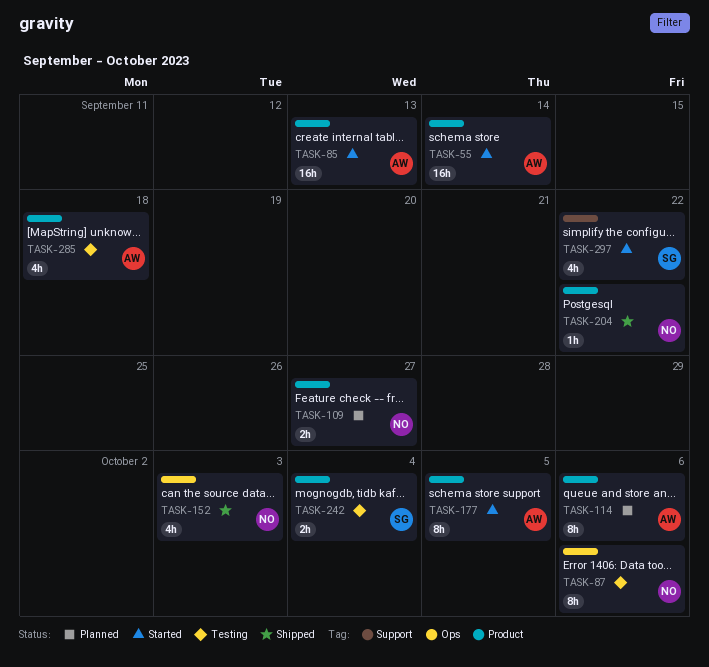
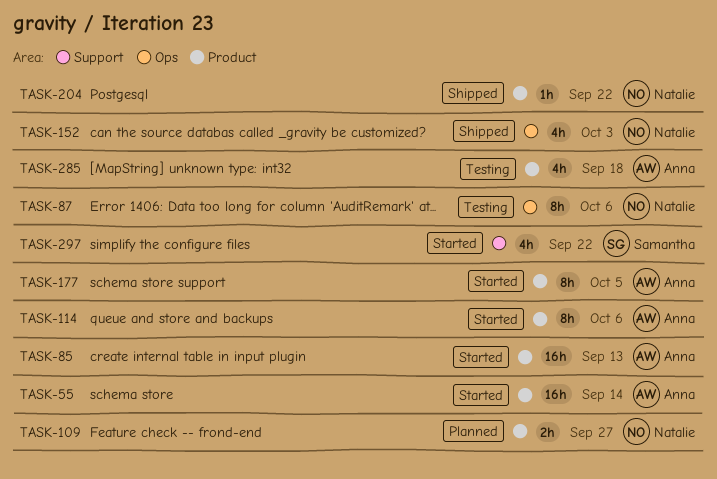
TASK-114, status: Planned -> Started
TASK-242: present -> none

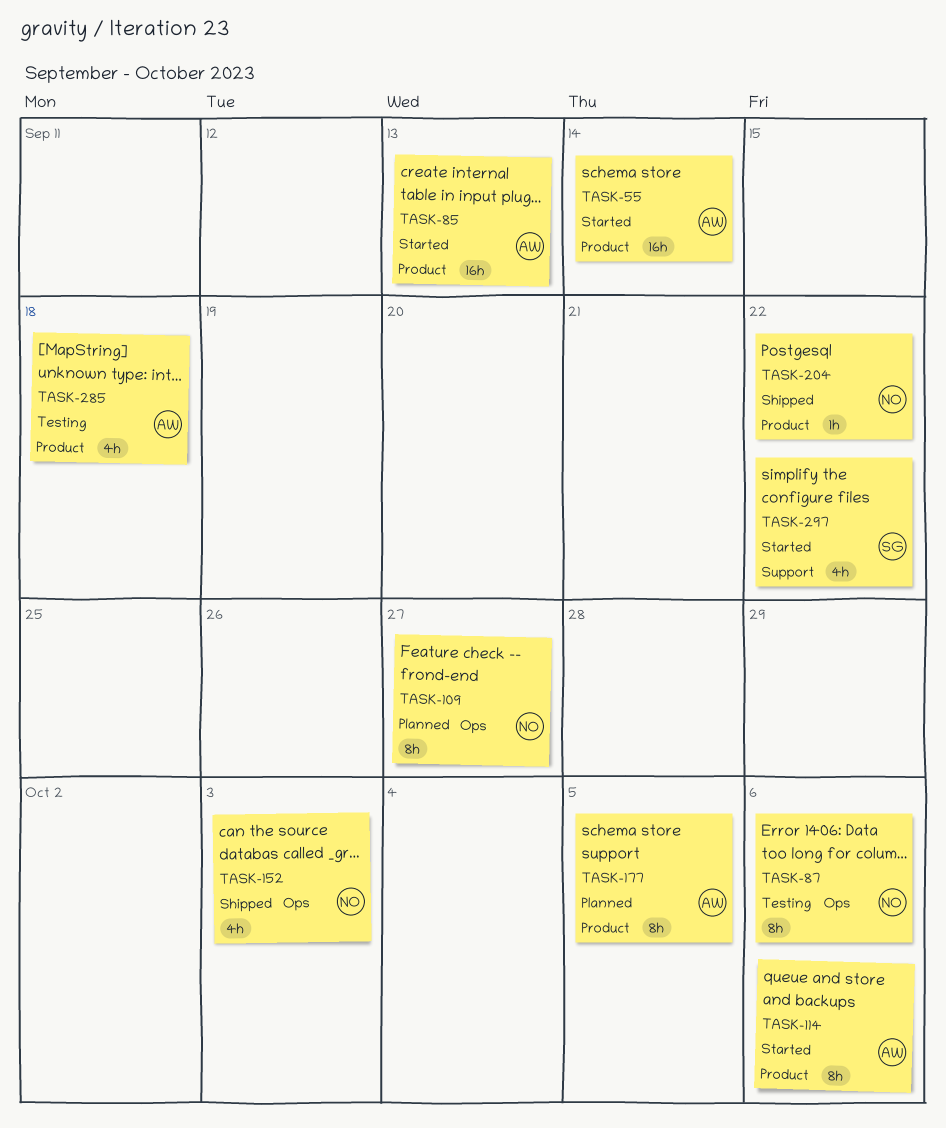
TASK-109, label: Product -> Ops
TASK-109, estimate: 2h -> 8h
TASK-177, status: Started -> Planned

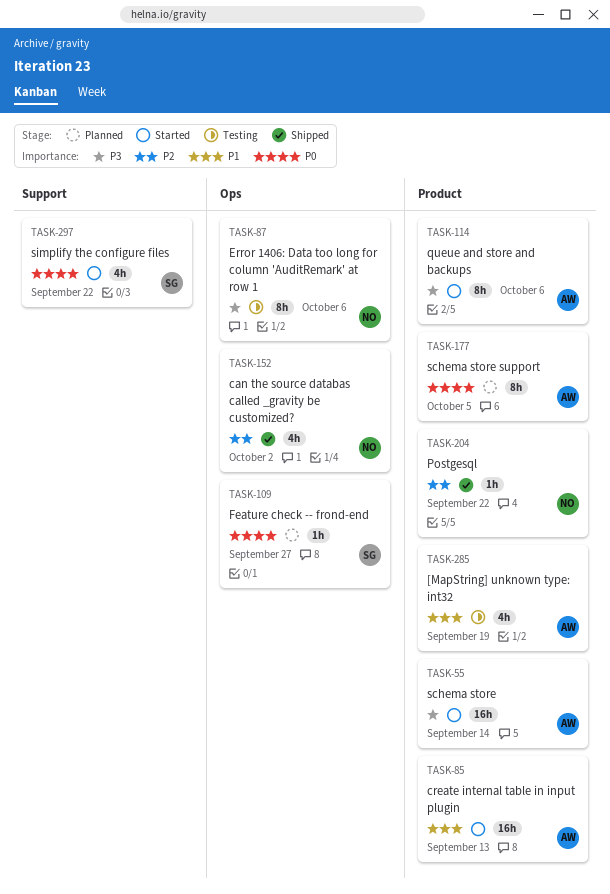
TASK-109, owner: NO -> SG
TASK-109, estimate: 8h -> 1h
TASK-152, due: Oct 3 -> Oct 2
TASK-285, due: Sep 18 -> Sep 19

